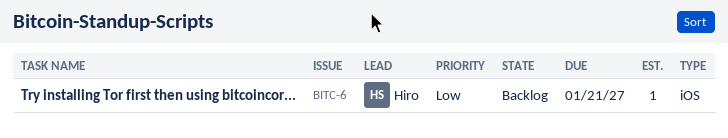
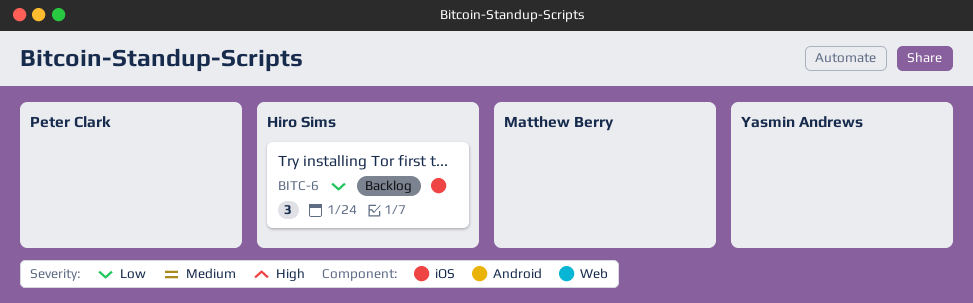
BITC-6, estimate: 1 -> 3
BITC-6, due: Jan 21 -> Jan 24

